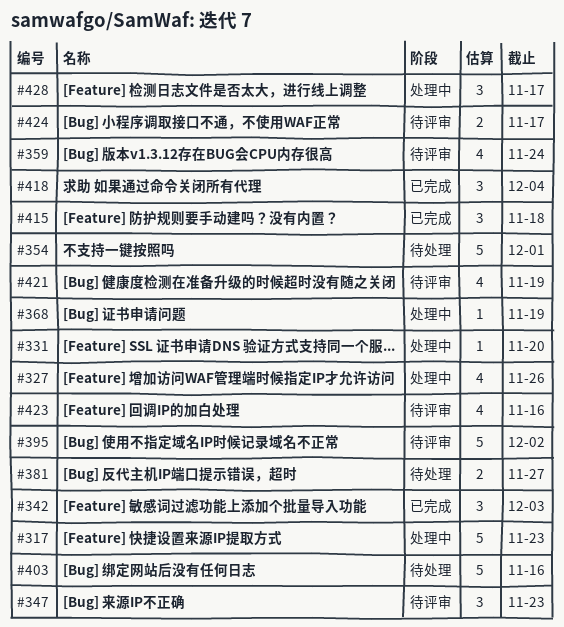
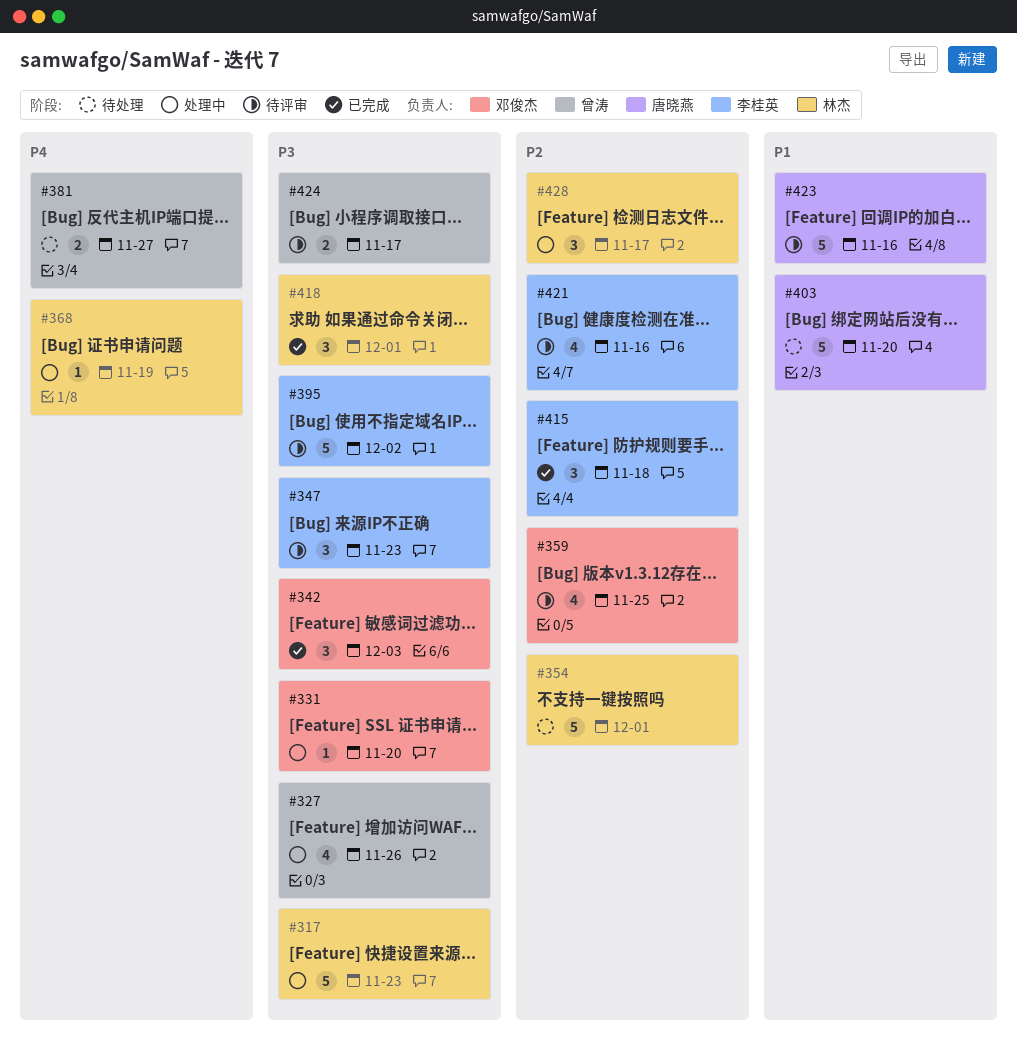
#359, due: Nov 24 -> Nov 25
#403, due: Nov 16 -> Nov 20
#418, due: Dec 4 -> Dec 1
#421, due: Nov 19 -> Nov 16
#423, estimate: 4 -> 5

